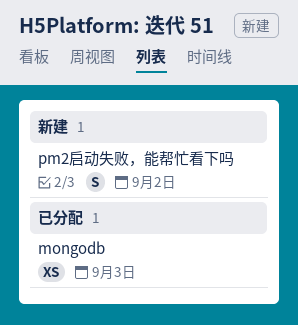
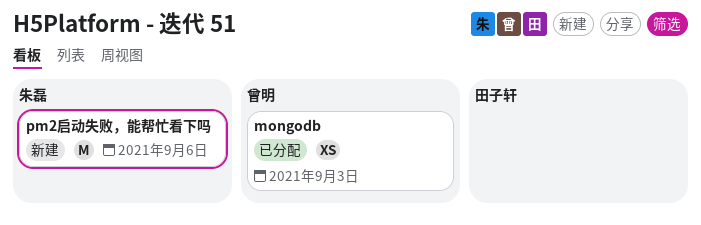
pm2启动失败，能帮忙看下吗, estimate: S -> M
pm2启动失败，能帮忙看下吗, due: Sep 2 -> Sep 6

